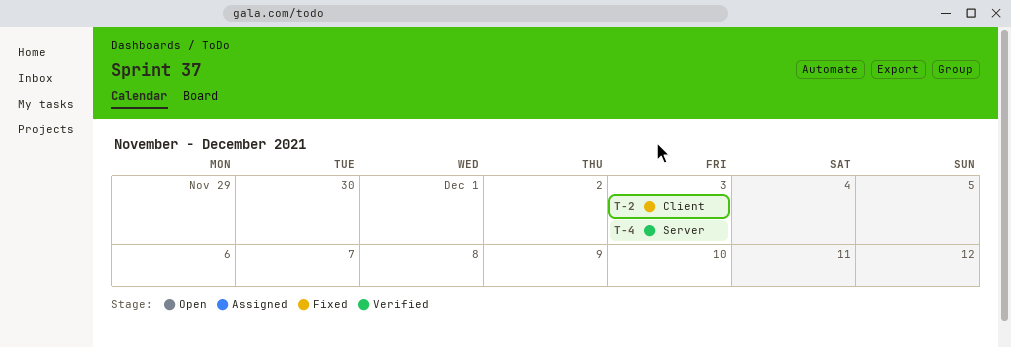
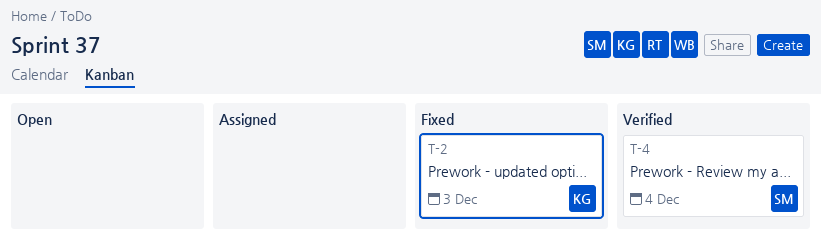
T-4, due: Dec 3 -> Dec 4

